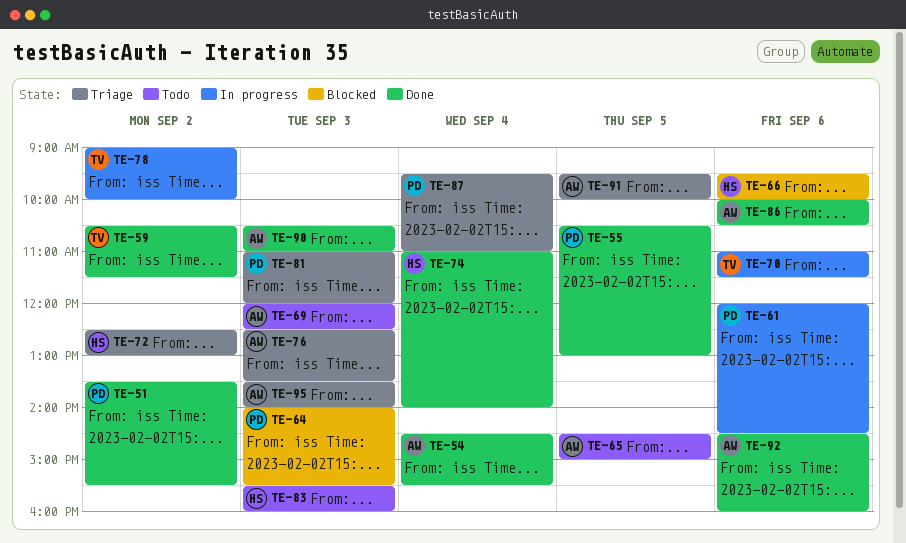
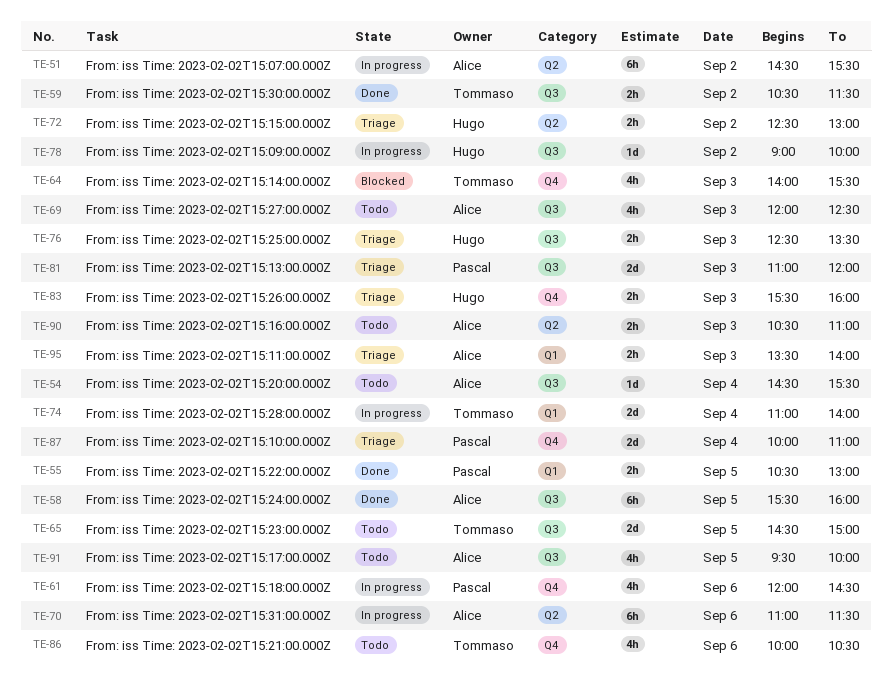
TE-51, status: Done -> In progress
TE-51, owner: Pascal -> Alice
TE-51, begins: 13:30 -> 14:30
TE-54, status: Done -> Todo
TE-58: none -> present
TE-64, owner: Pascal -> Tommaso
TE-65, owner: Alice -> Tommaso
TE-66: present -> none
TE-70, owner: Tommaso -> Alice
TE-74, status: Done -> In progress
TE-74, owner: Hugo -> Tommaso
TE-76, owner: Alice -> Hugo
TE-78, owner: Tommaso -> Hugo
TE-83, status: Todo -> Triage
TE-86, status: Done -> Todo
TE-86, owner: Alice -> Tommaso
TE-87, begins: 09:30 -> 10:00
TE-90, status: Done -> Todo
TE-91, status: Triage -> Todo
TE-92: present -> none

